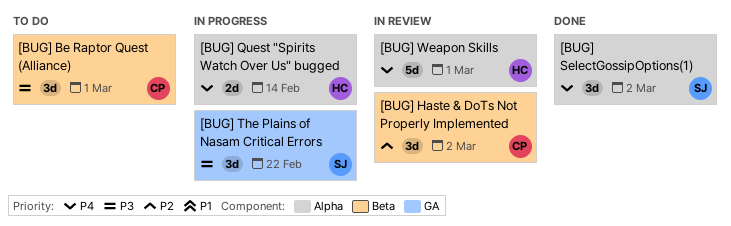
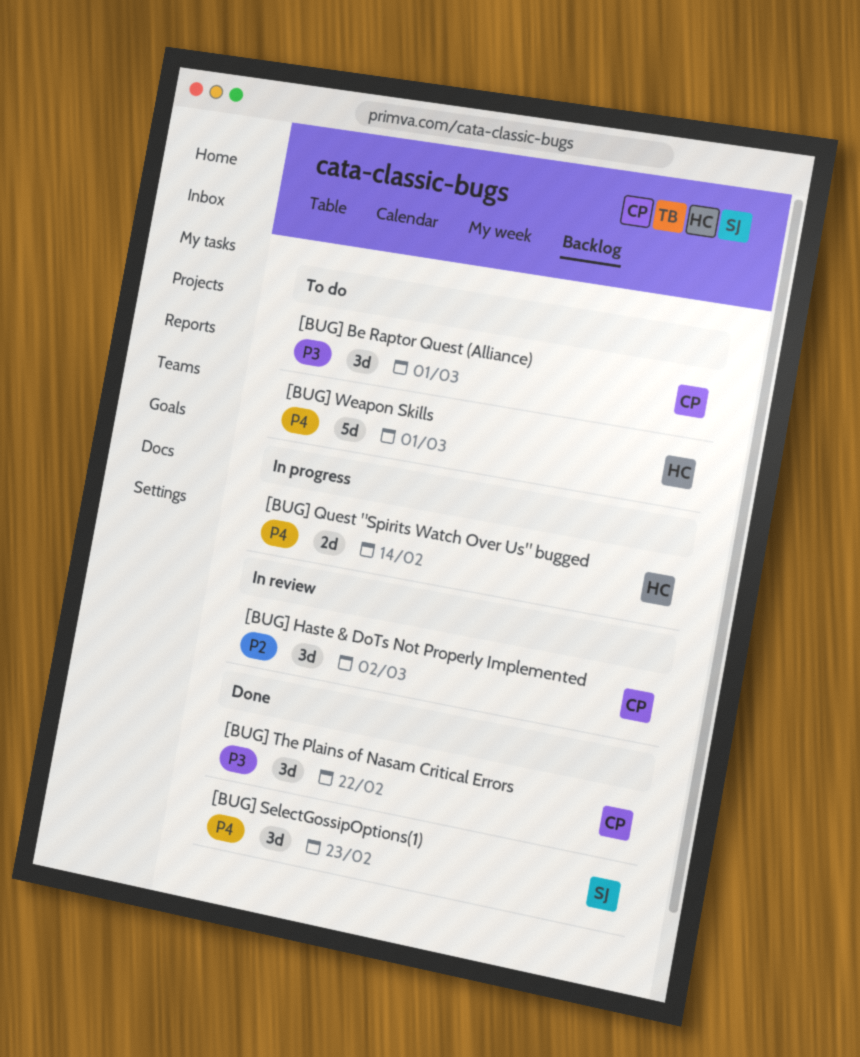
[BUG] SelectGossipOptions(1), due: Mar 2 -> Feb 23
[BUG] The Plains of Nasam Critical Errors, status: In progress -> Done
[BUG] The Plains of Nasam Critical Errors, owner: SJ -> CP
[BUG] Weapon Skills, status: In review -> To do

